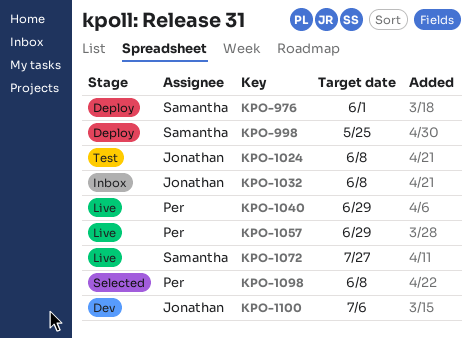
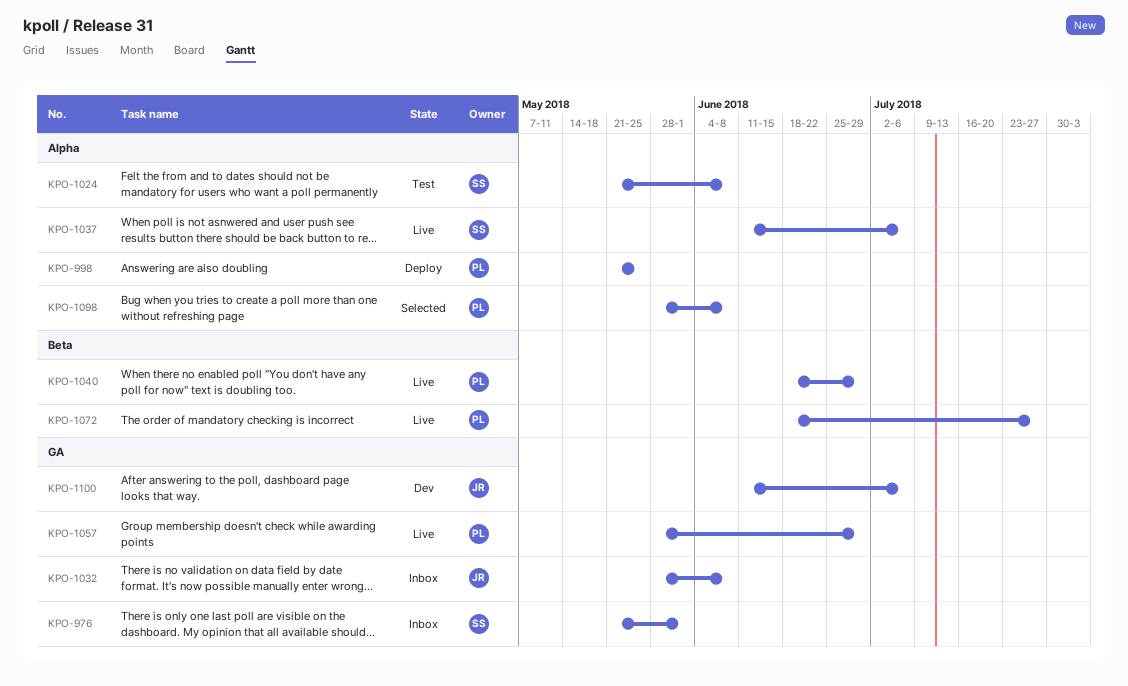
KPO-976, status: Deploy -> Inbox
KPO-998, owner: Samantha -> Per
KPO-1024, owner: Jonathan -> Samantha
KPO-1037: none -> present
KPO-1072, owner: Samantha -> Per

